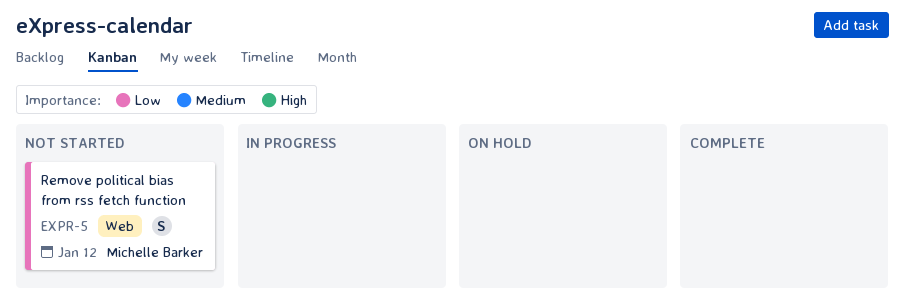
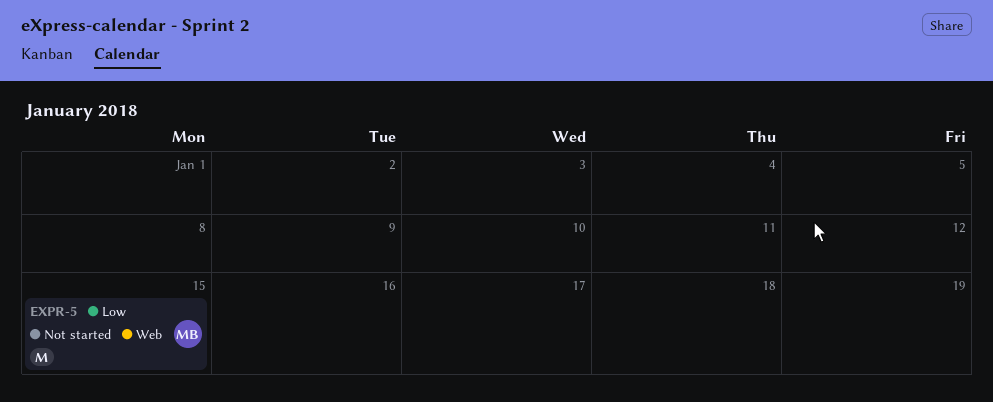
EXPR-5, estimate: S -> M
EXPR-5, due: Jan 12 -> Jan 15

